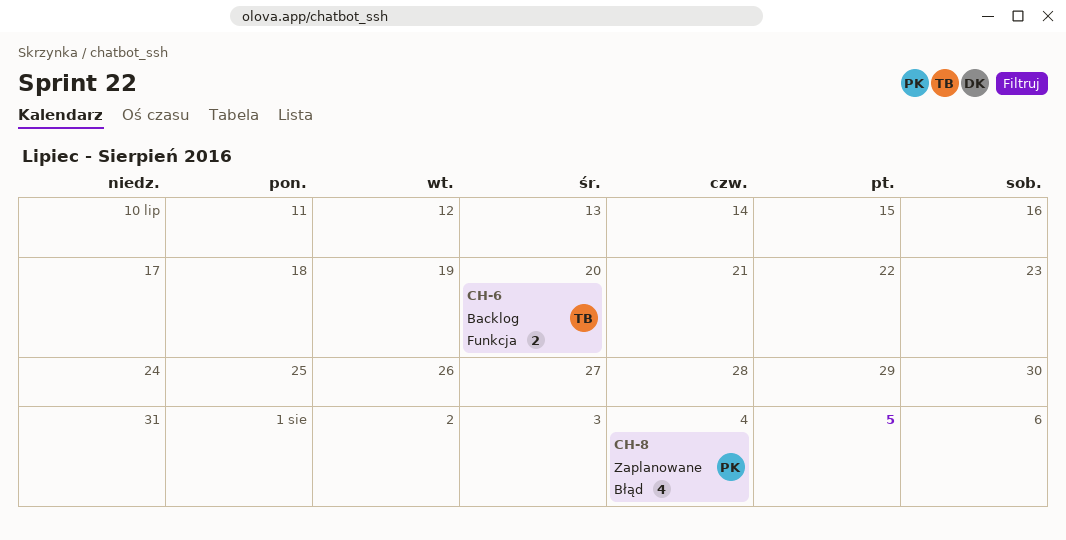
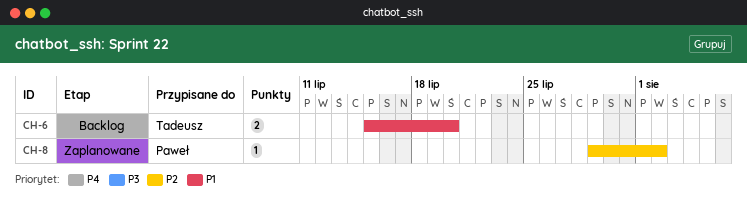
CH-8, estimate: 4 -> 1
CH-8, due: Aug 4 -> Aug 2

